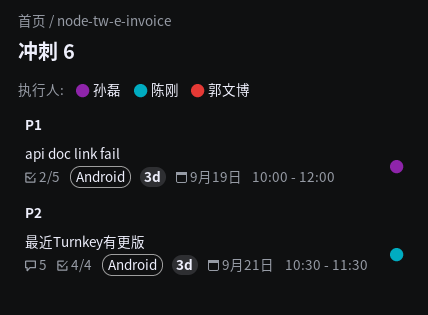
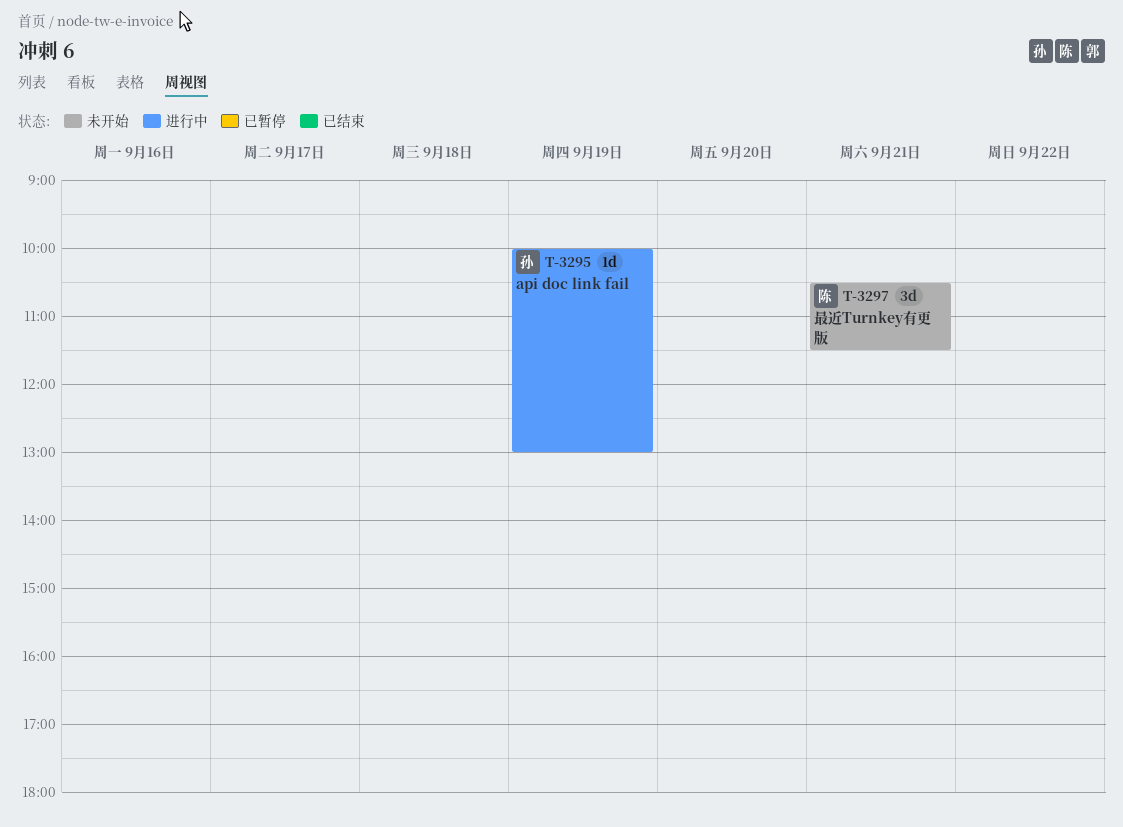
api doc link fail, estimate: 3d -> 1d
api doc link fail, ends: 12:00 -> 13:00

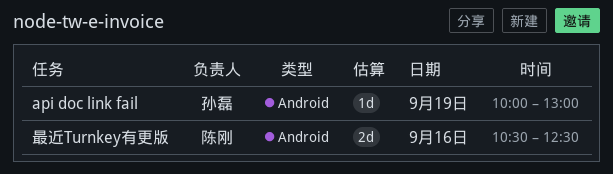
最近Turnkey有更版, estimate: 3d -> 2d
最近Turnkey有更版, day: Sep 21 -> Sep 16
最近Turnkey有更版, ends: 11:30 -> 12:30

